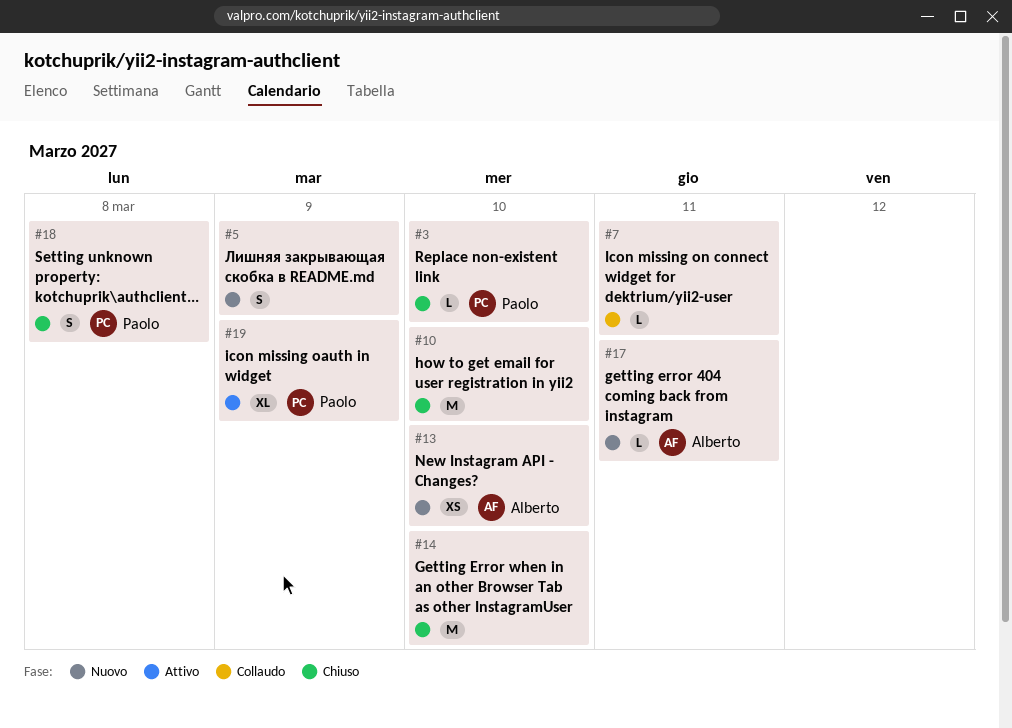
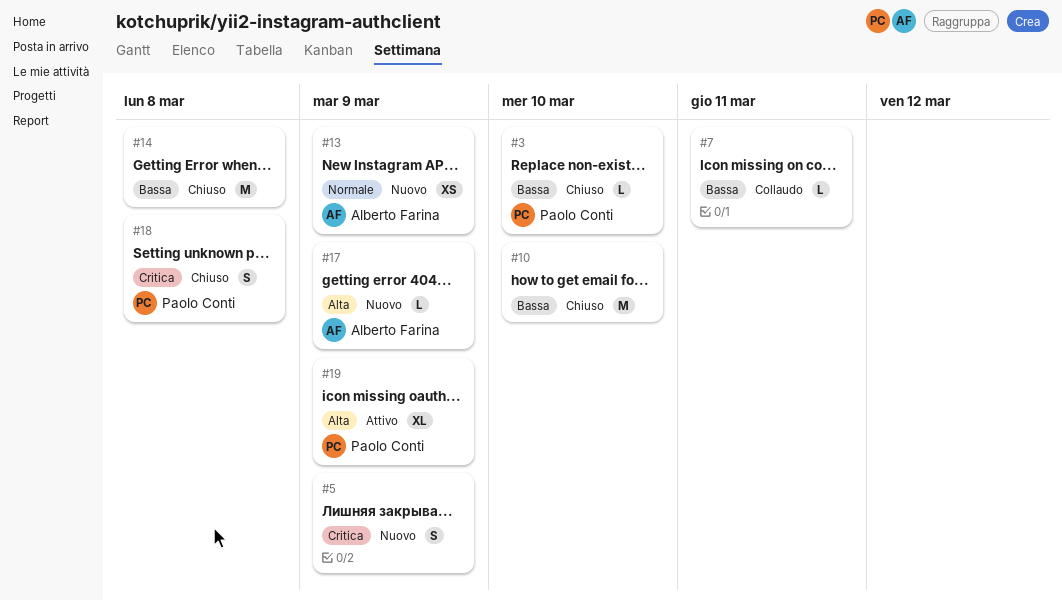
#13, due: Mar 10 -> Mar 9
#14, due: Mar 10 -> Mar 8
#17, due: Mar 11 -> Mar 9

